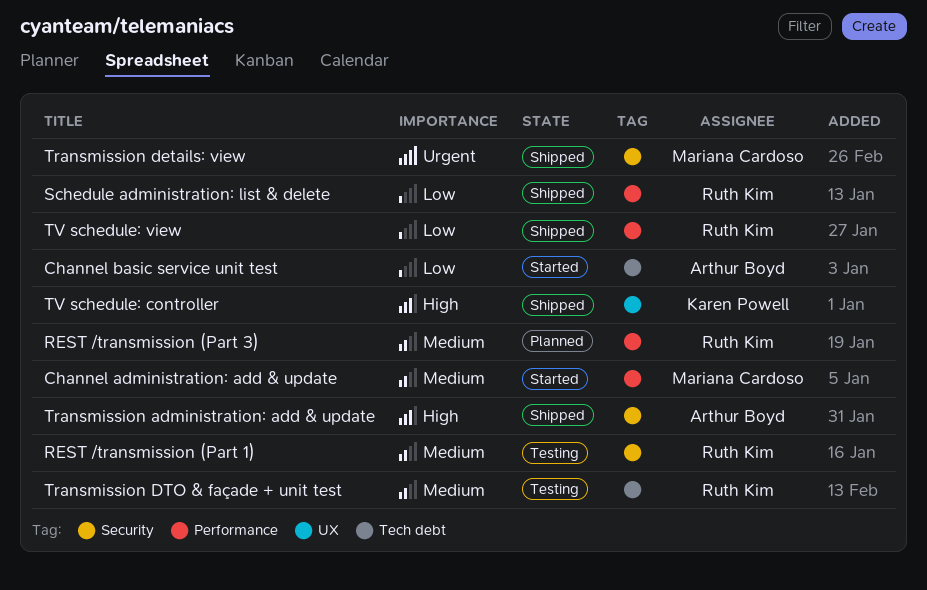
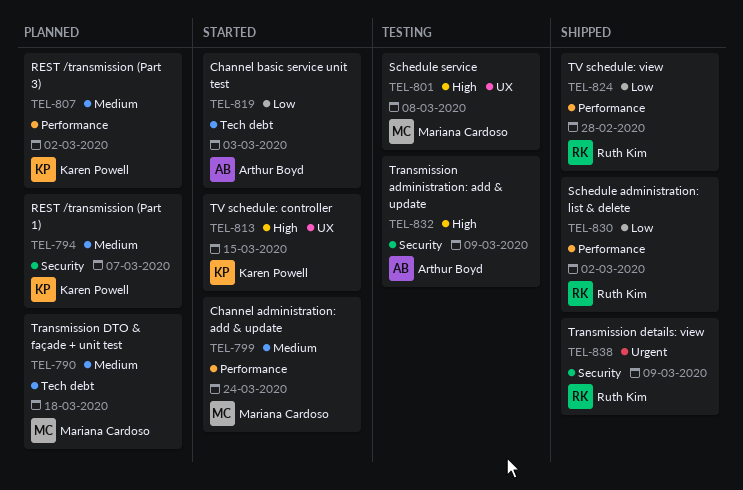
REST /transmission (Part 1), status: Testing -> Planned
REST /transmission (Part 1), owner: Ruth Kim -> Karen Powell
REST /transmission (Part 3), owner: Ruth Kim -> Karen Powell
Schedule service: none -> present
Transmission administration: add & update, status: Shipped -> Testing
Transmission details: view, owner: Mariana Cardoso -> Ruth Kim
Transmission DTO & façade + unit test, status: Testing -> Planned
Transmission DTO & façade + unit test, owner: Ruth Kim -> Mariana Cardoso
TV schedule: controller, status: Shipped -> Started

